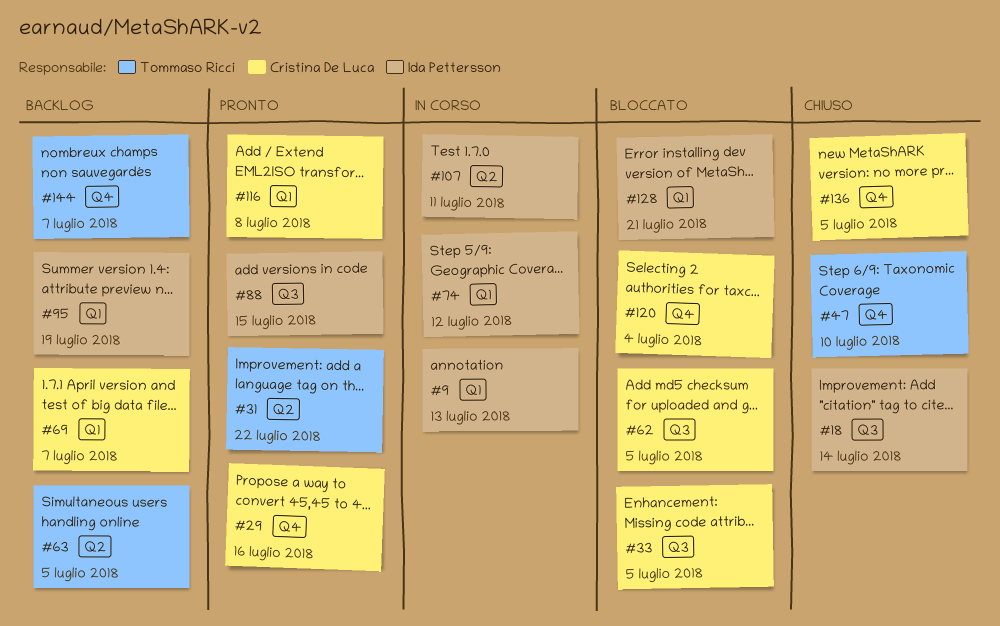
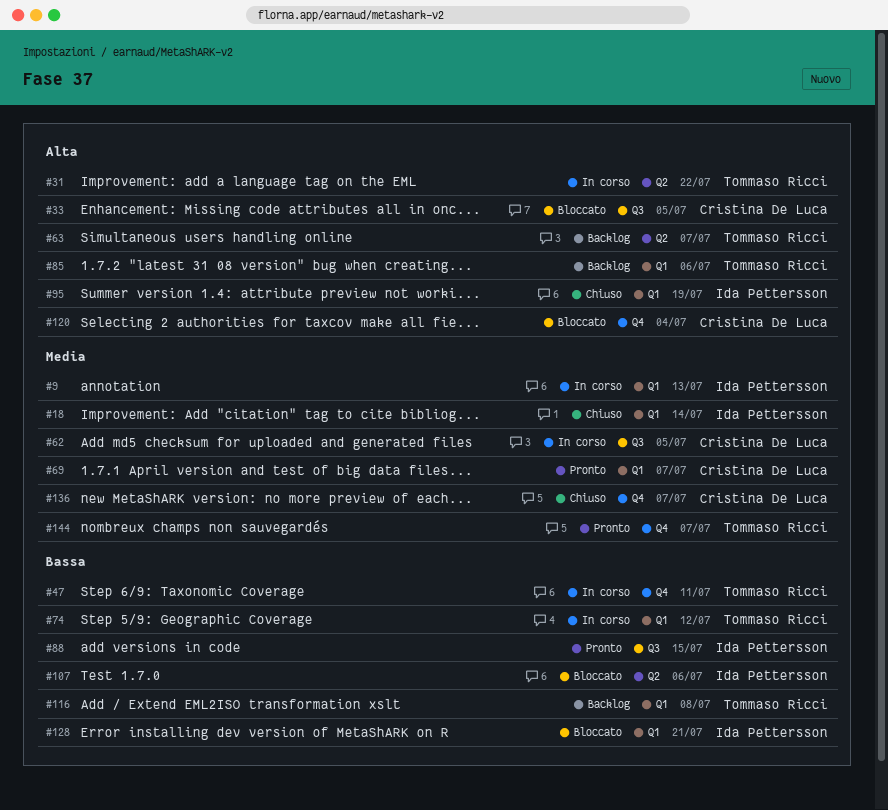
#18, label: Q3 -> Q1
#29: present -> none
#31, status: Pronto -> In corso
#47, status: Chiuso -> In corso
#47, due: Jul 10 -> Jul 11
#62, status: Bloccato -> In corso
#63, due: Jul 5 -> Jul 7
#69, status: Backlog -> Pronto
#74, owner: Ida Pettersson -> Tommaso Ricci
#85: none -> present
#95, status: Backlog -> Chiuso
#107, status: In corso -> Bloccato
#107, due: Jul 11 -> Jul 6
#116, status: Pronto -> Backlog
#116, owner: Cristina De Luca -> Tommaso Ricci
#136, due: Jul 5 -> Jul 7
#144, status: Backlog -> Pronto

